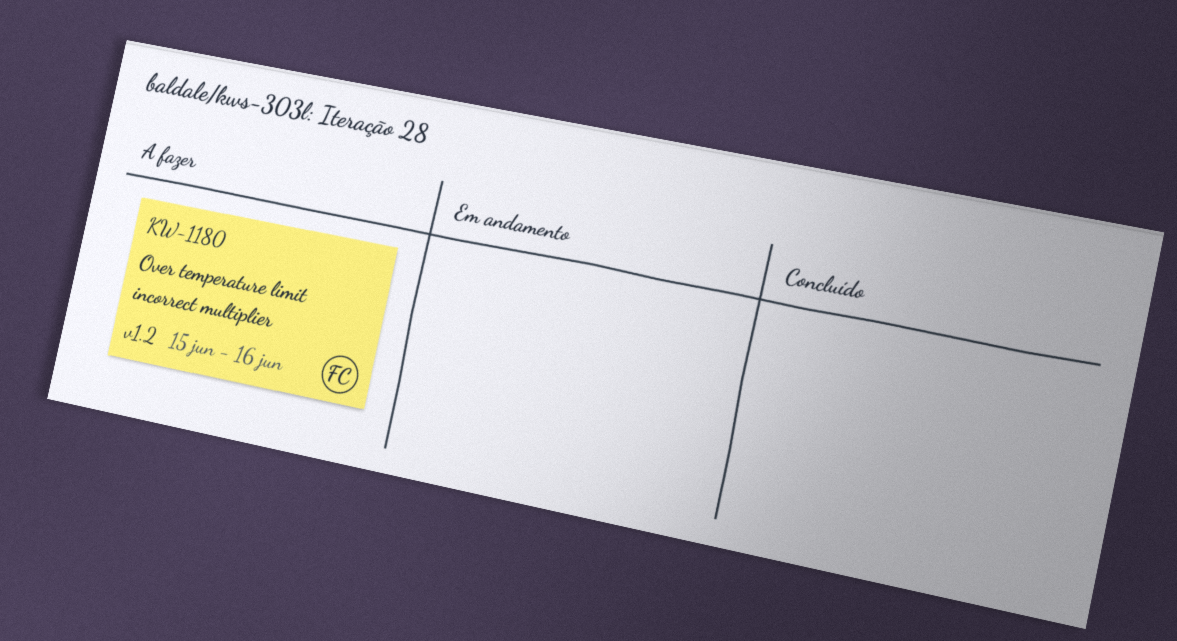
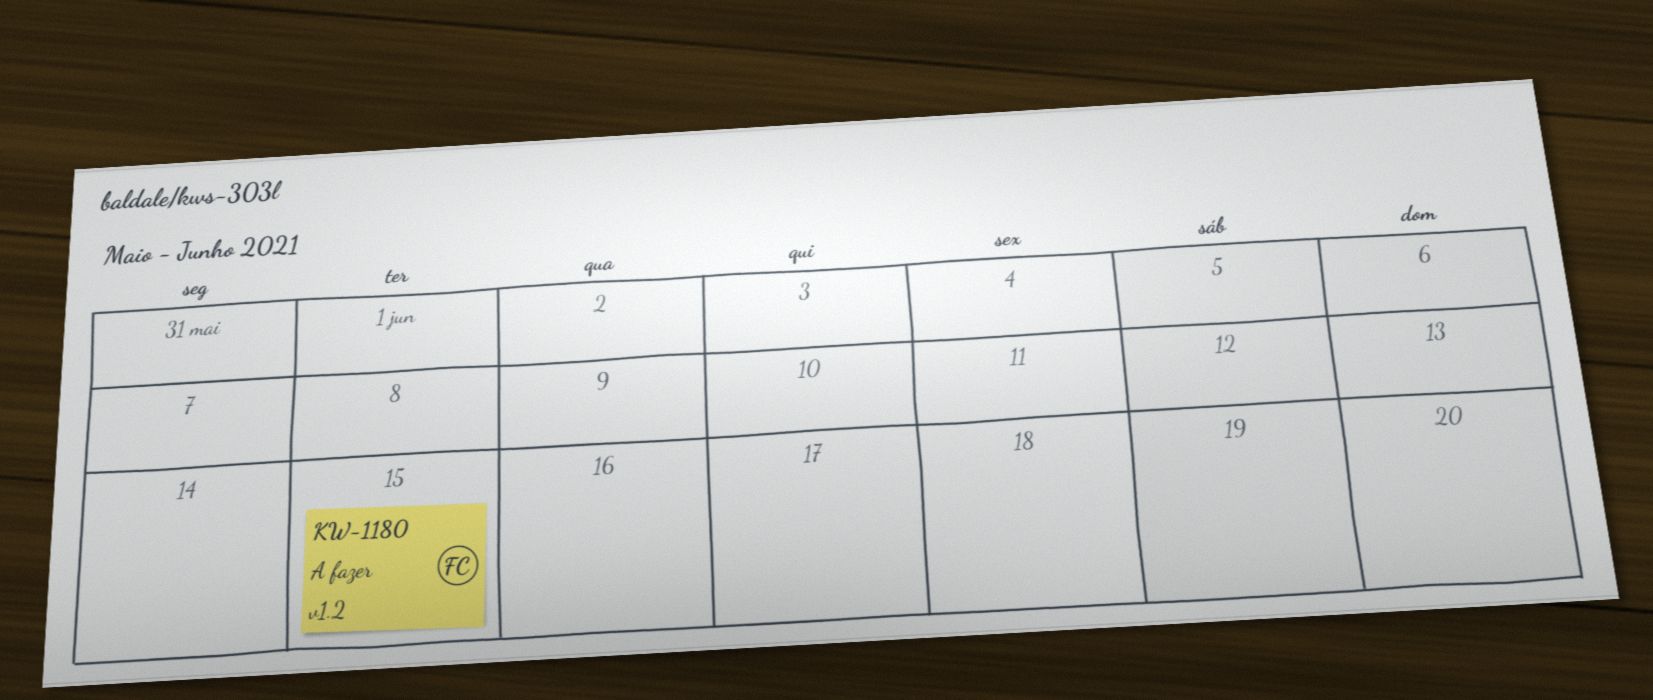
KW-1180, due: Jun 16 -> Jun 15

